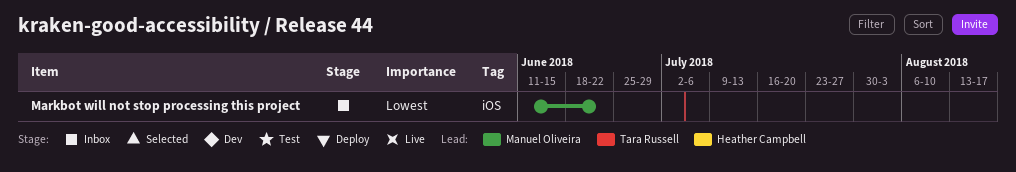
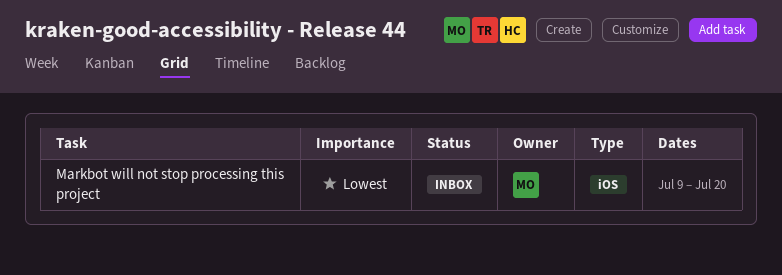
Markbot will not stop processing this project, start: Jun 11 -> Jul 9
Markbot will not stop processing this project, due: Jun 22 -> Jul 20

